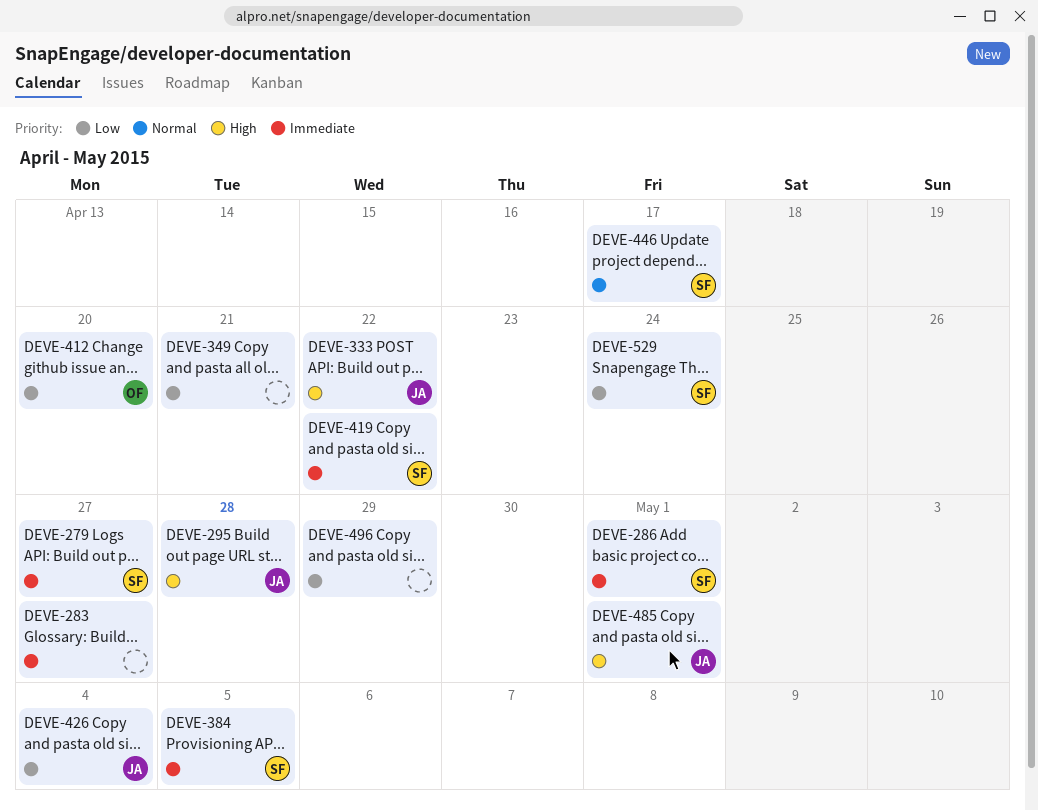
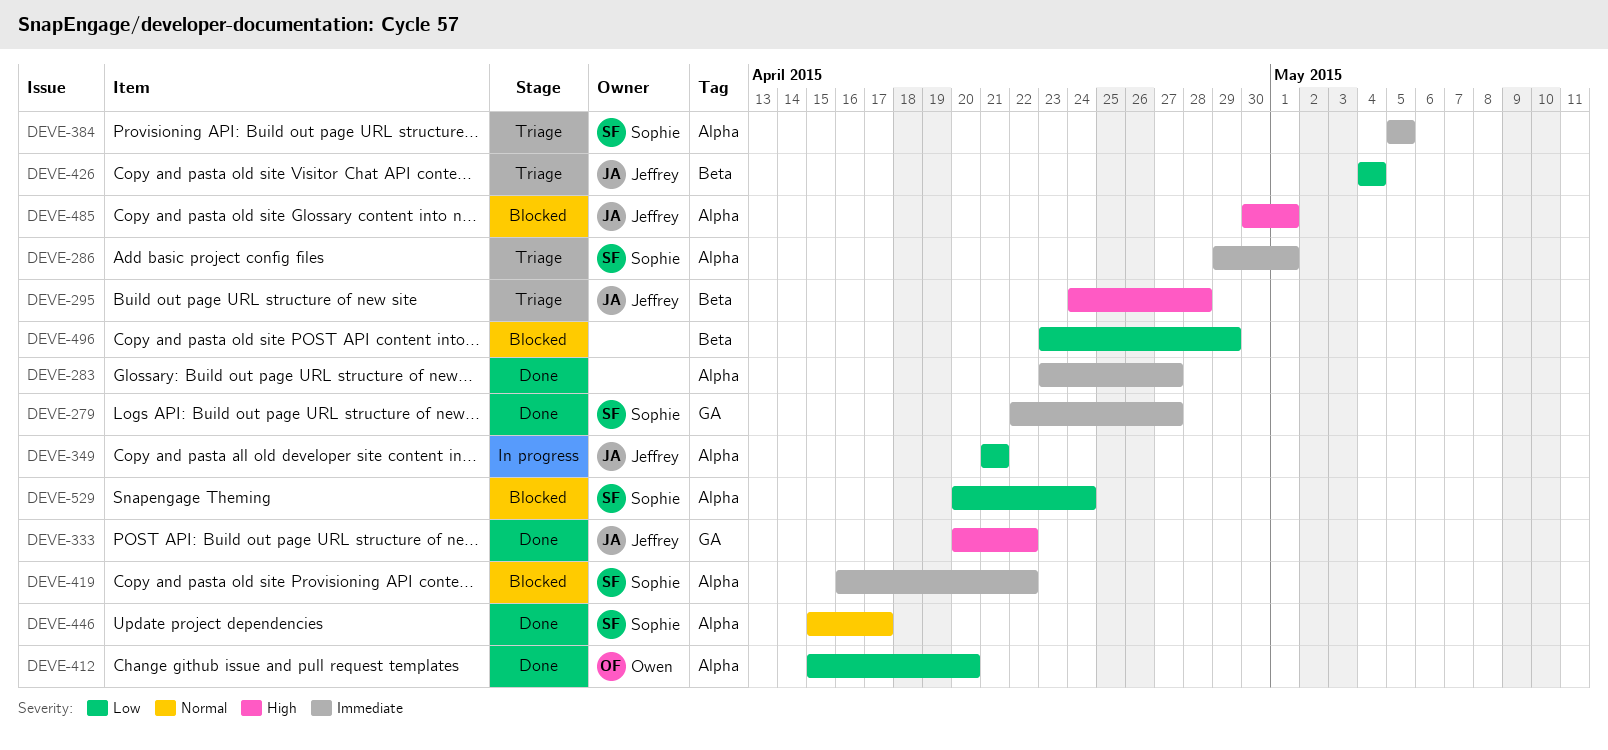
DEVE-349, owner: none -> Jeffrey

